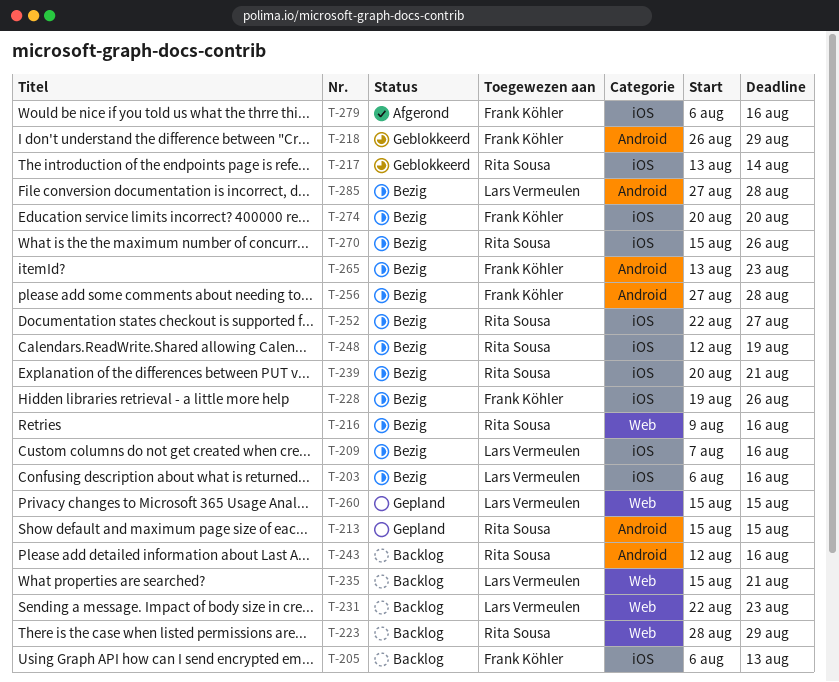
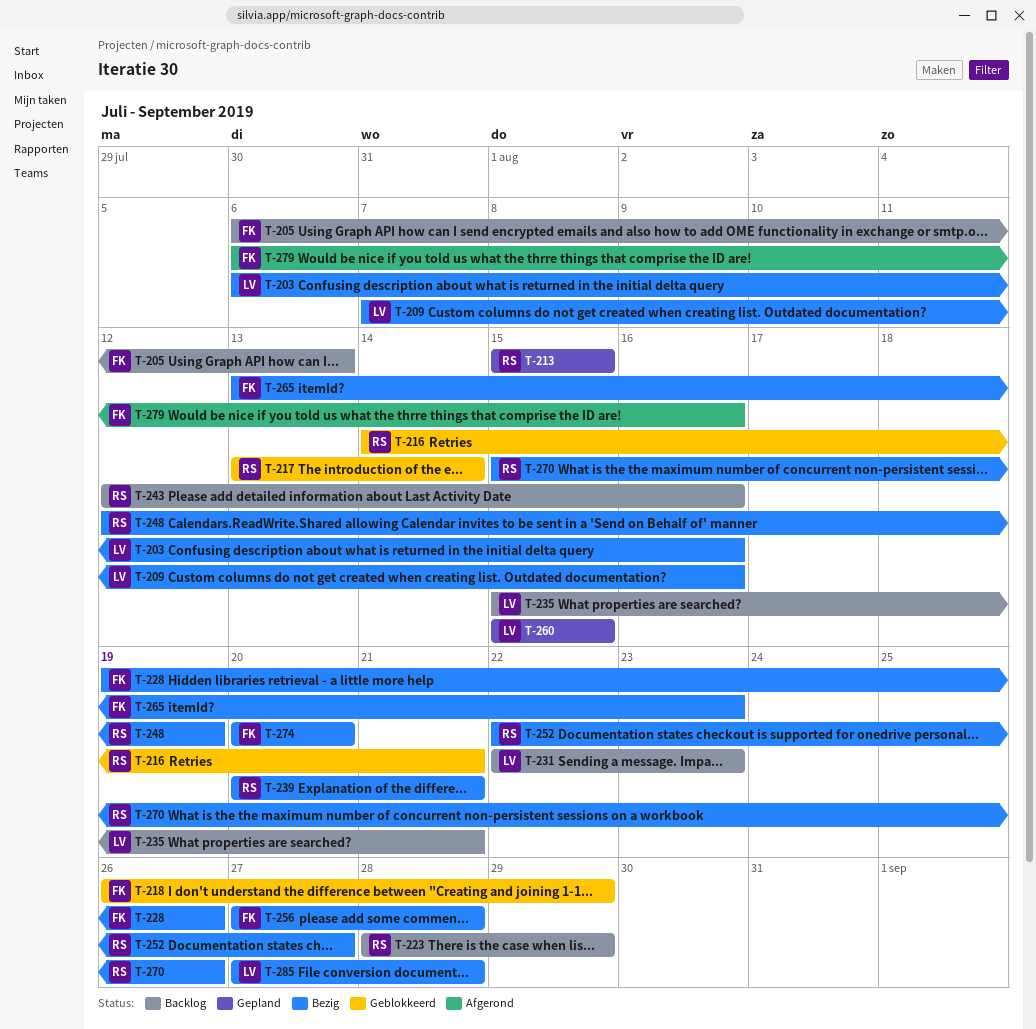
T-216, status: Bezig -> Geblokkeerd
T-216, start: Aug 9 -> Aug 14
T-216, due: Aug 16 -> Aug 21

